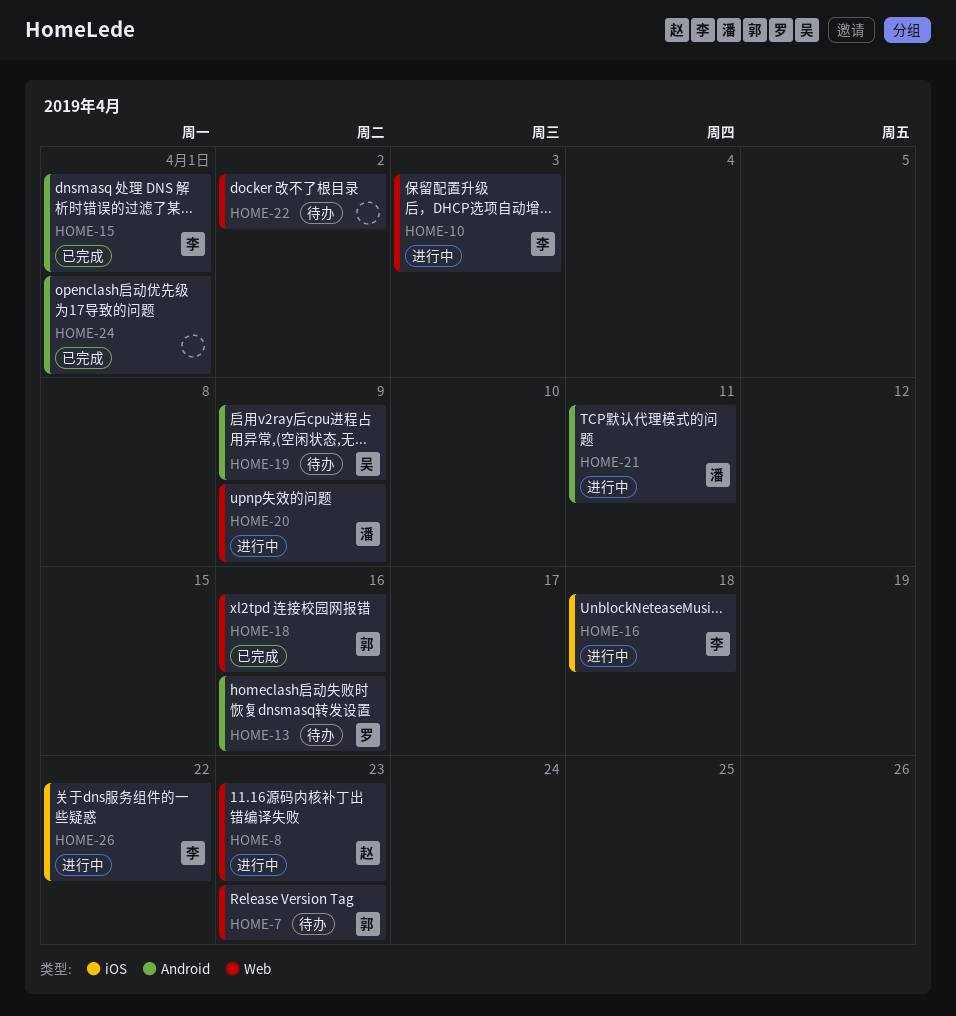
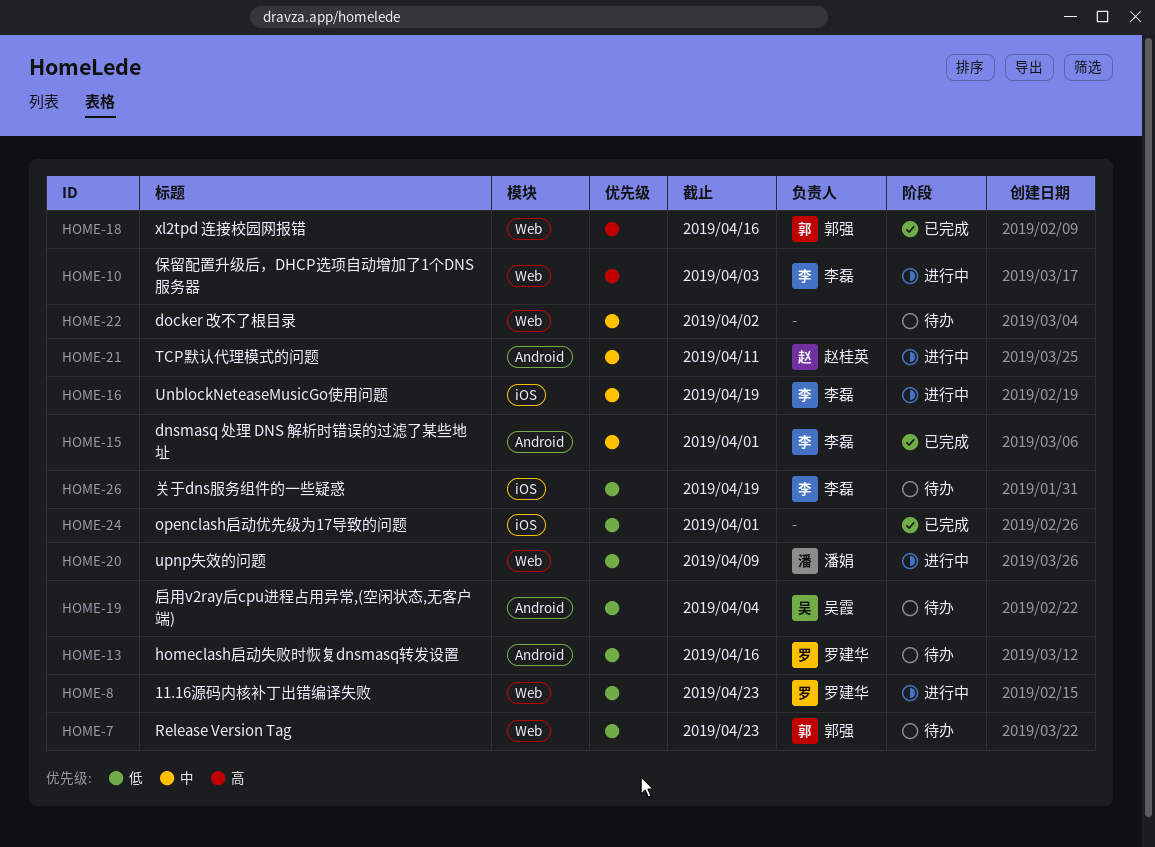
HOME-8, owner: 赵桂英 -> 罗建华
HOME-16, due: Apr 18 -> Apr 19
HOME-19, due: Apr 9 -> Apr 4
HOME-21, owner: 潘娟 -> 赵桂英
HOME-24, label: Android -> iOS
HOME-26, status: 进行中 -> 待办
HOME-26, due: Apr 22 -> Apr 19

